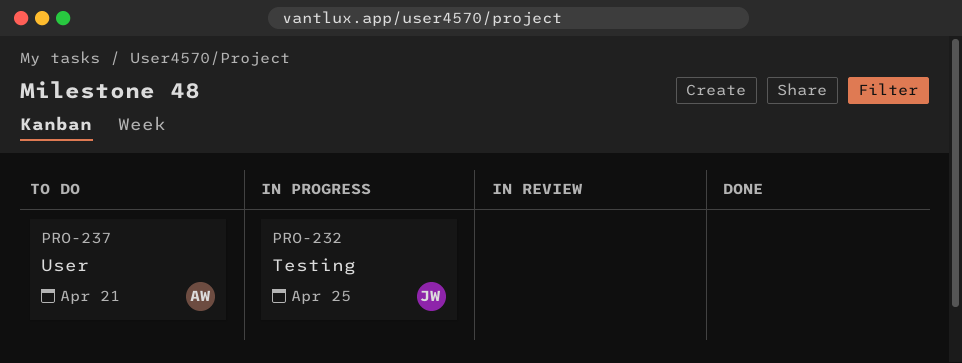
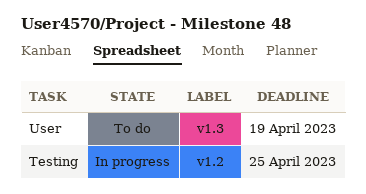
User, due: Apr 21 -> Apr 19

